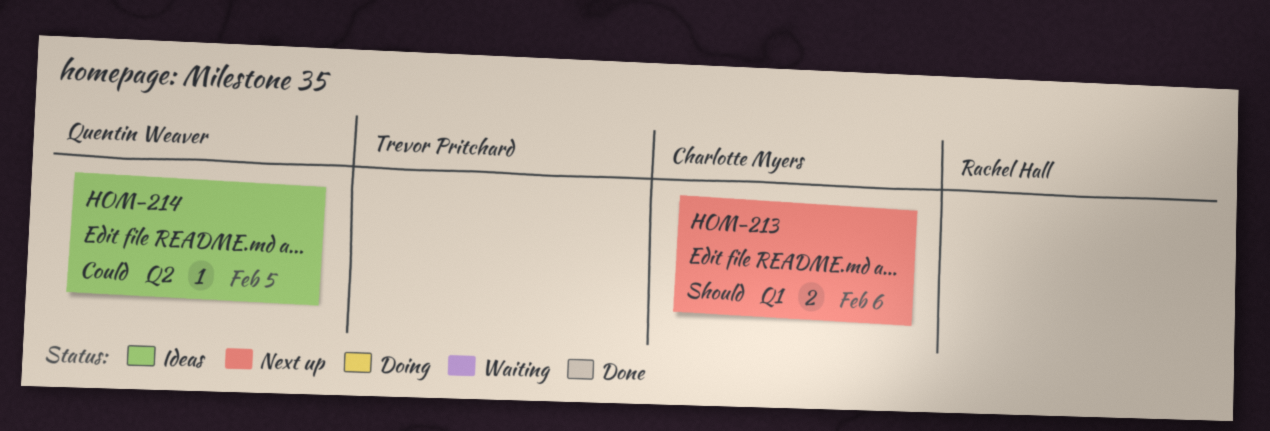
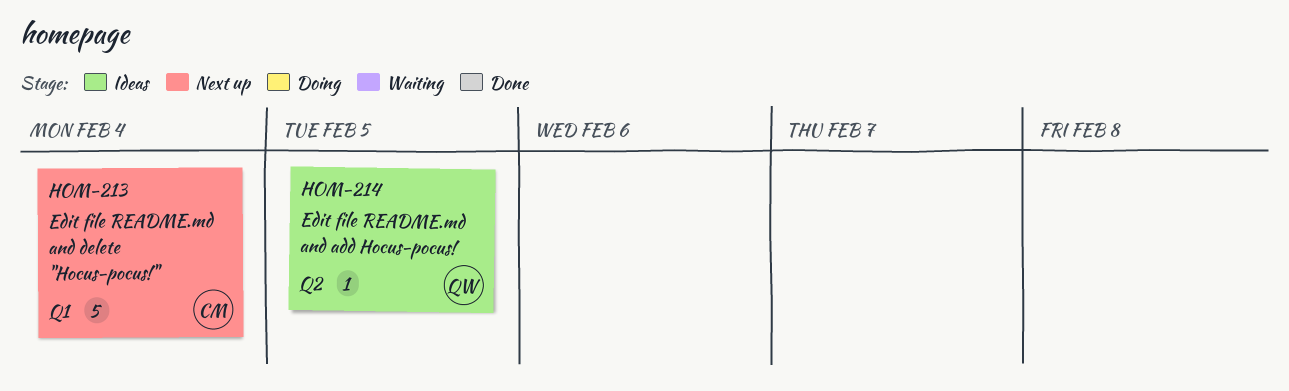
HOM-213, estimate: 2 -> 5
HOM-213, due: Feb 6 -> Feb 4

